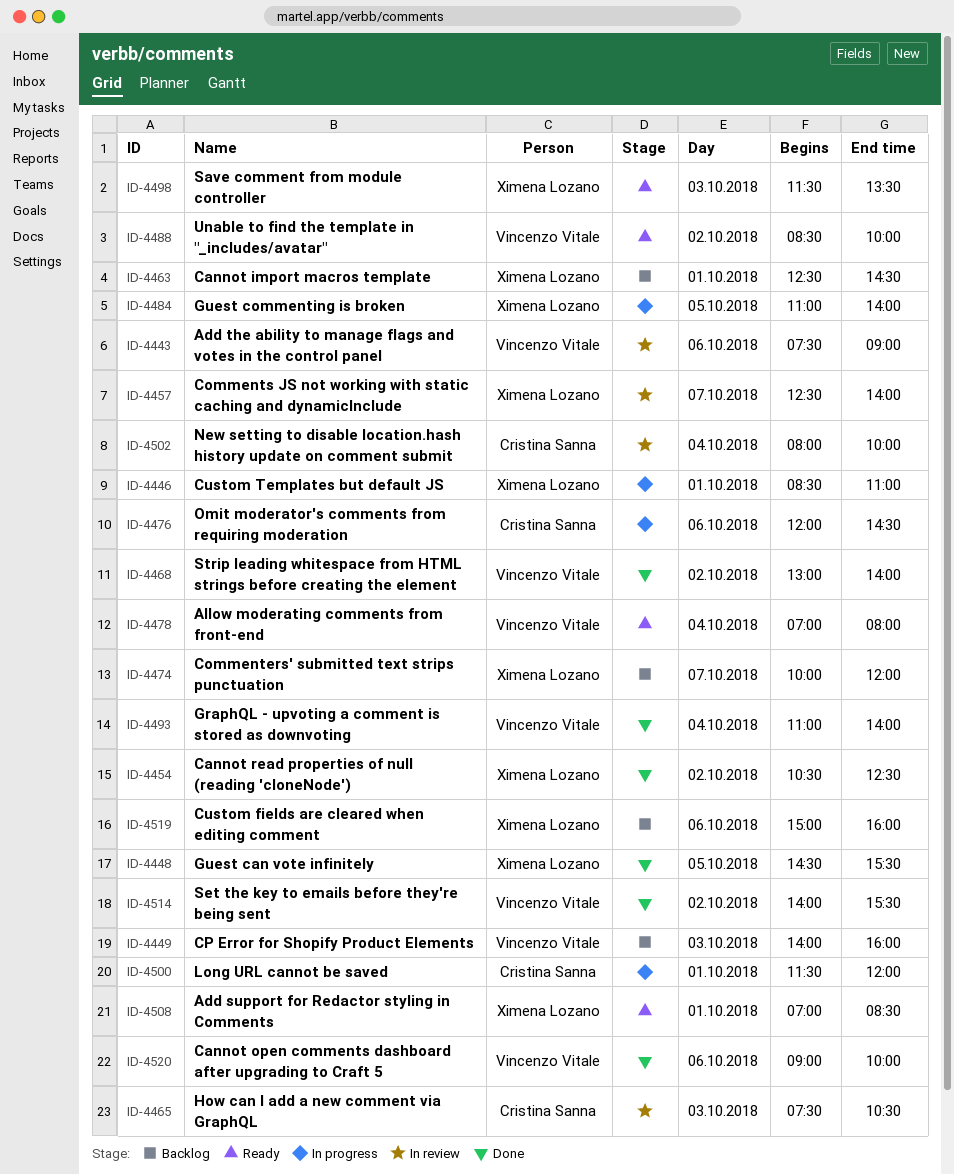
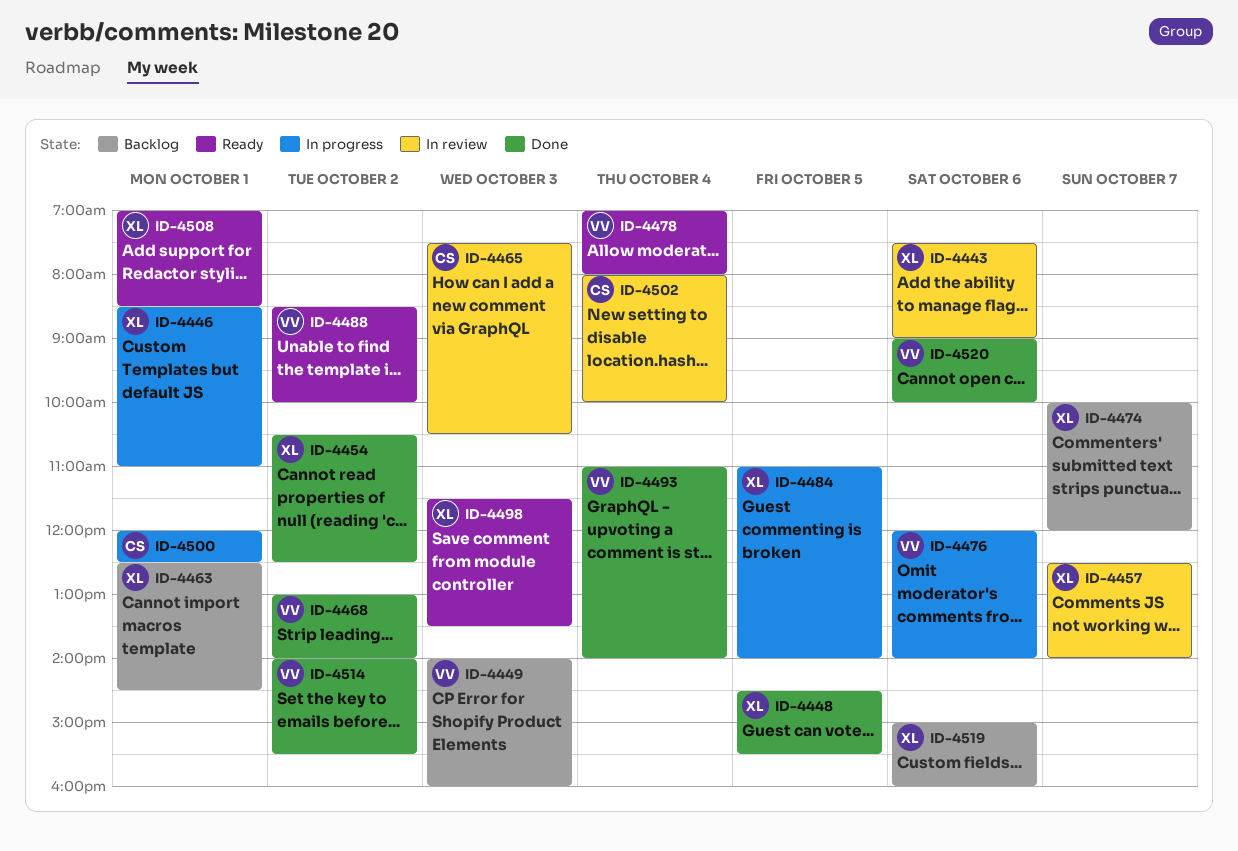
ID-4443, owner: Vincenzo Vitale -> Ximena Lozano
ID-4476, owner: Cristina Sanna -> Vincenzo Vitale
ID-4476, ends: 14:30 -> 14:00
ID-4500, begins: 11:30 -> 12:00
ID-4500, ends: 12:00 -> 12:30

